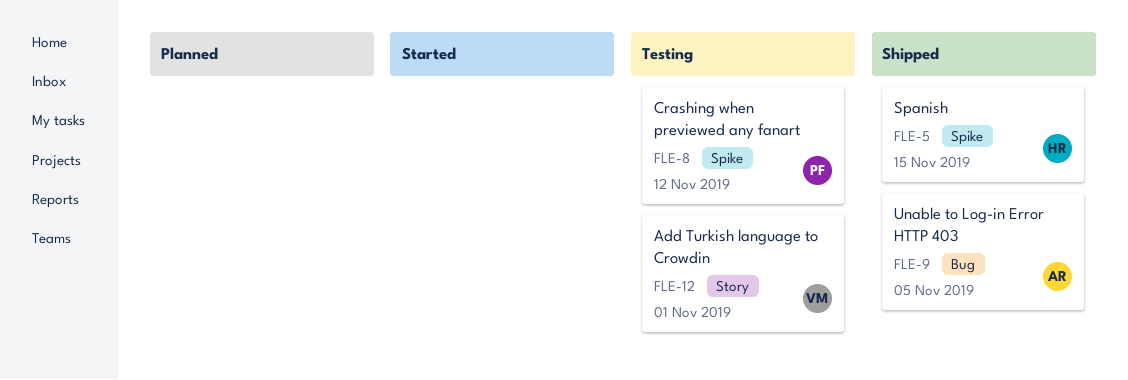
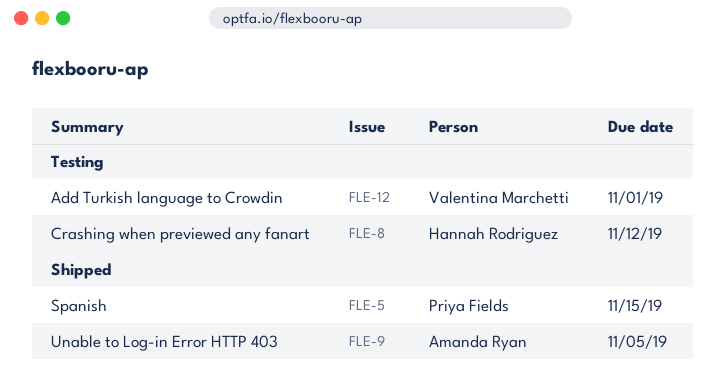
FLE-5, owner: Hannah Rodriguez -> Priya Fields
FLE-8, owner: Priya Fields -> Hannah Rodriguez

